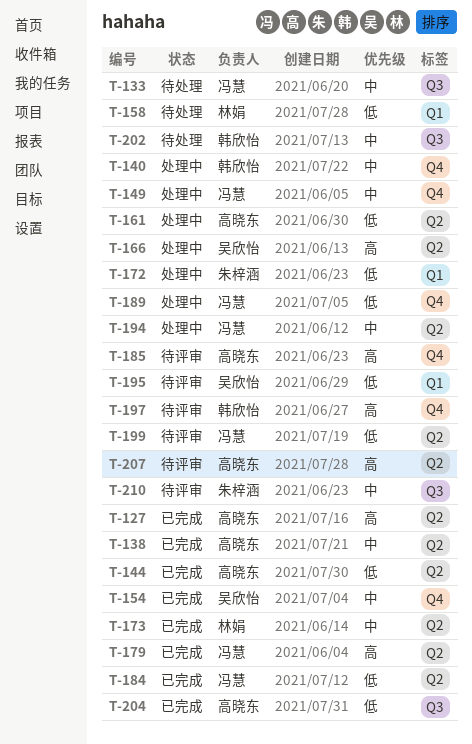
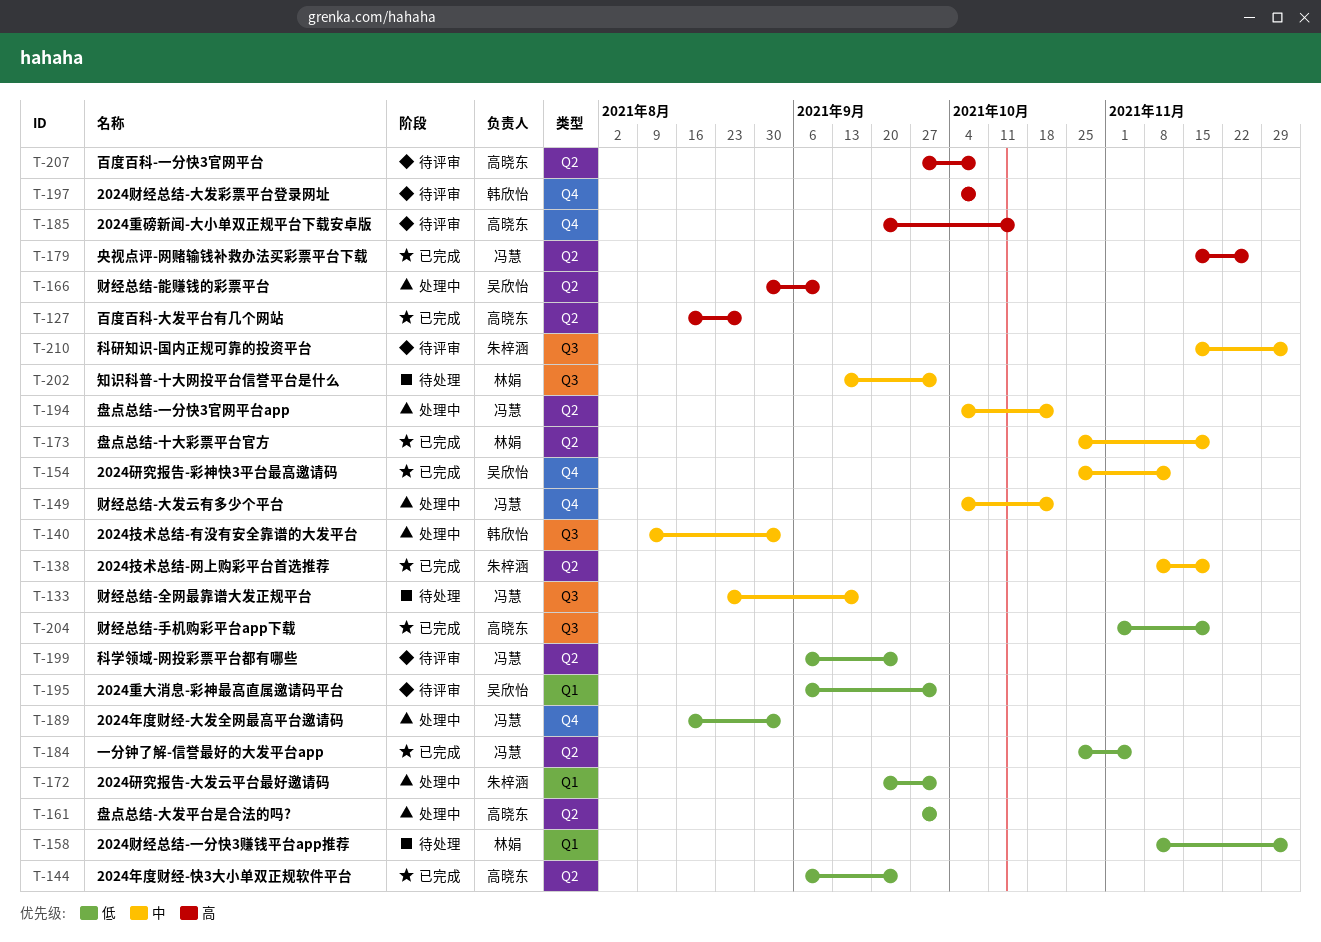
T-138, owner: 高晓东 -> 朱梓涵
T-140, label: Q4 -> Q3
T-202, owner: 韩欣怡 -> 林娟

